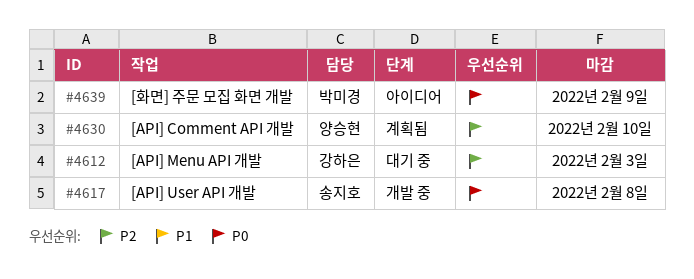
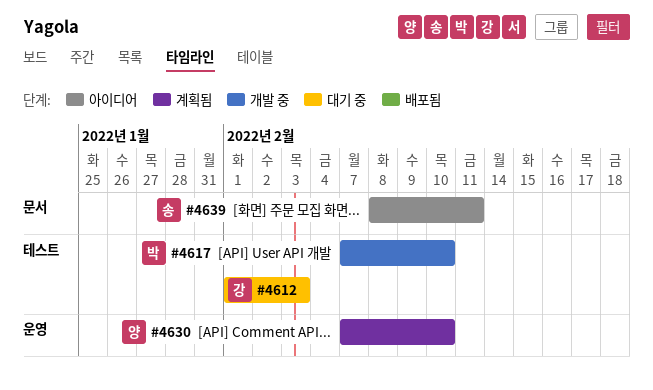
#4617, owner: 송지호 -> 박미경
#4617, due: Feb 8 -> Feb 10
#4639, owner: 박미경 -> 송지호
#4639, due: Feb 9 -> Feb 11

